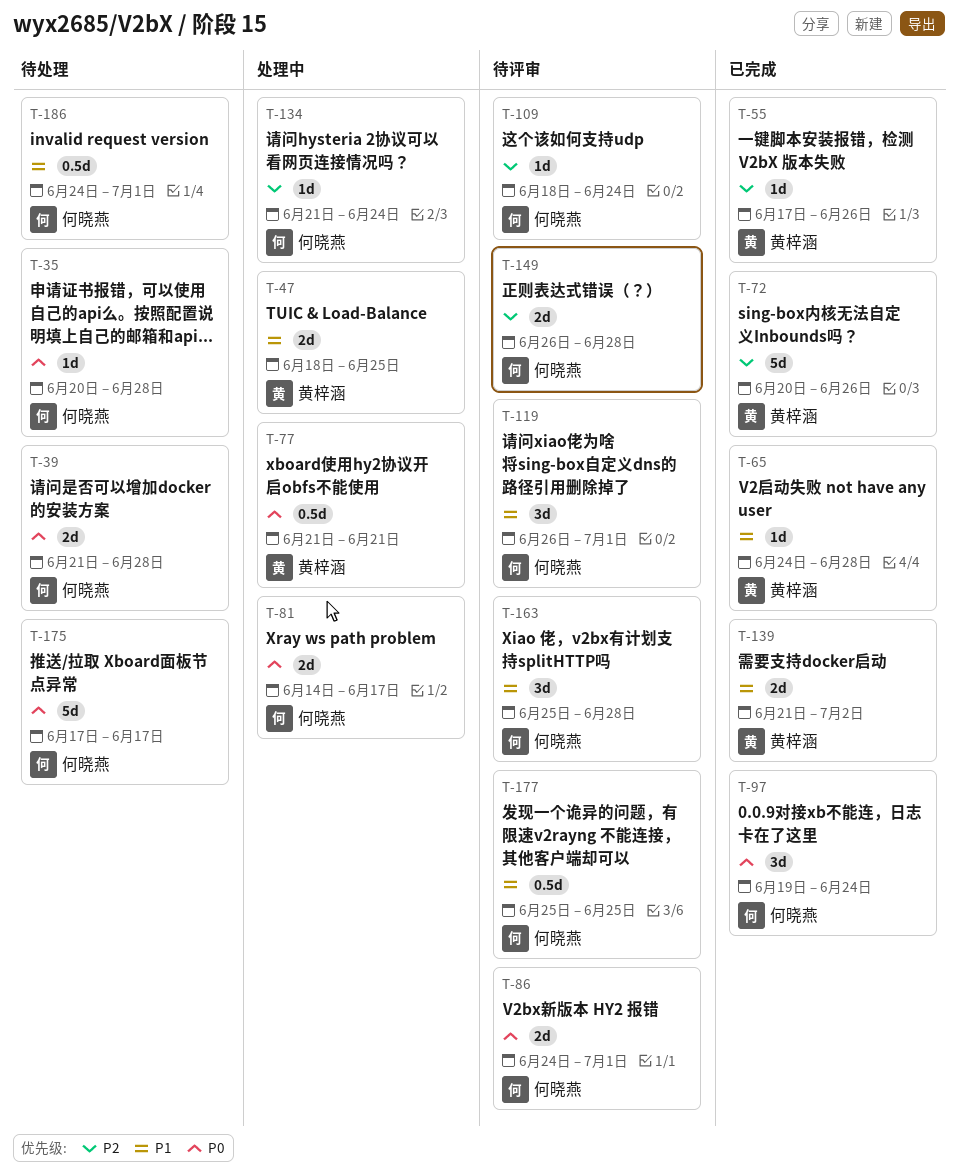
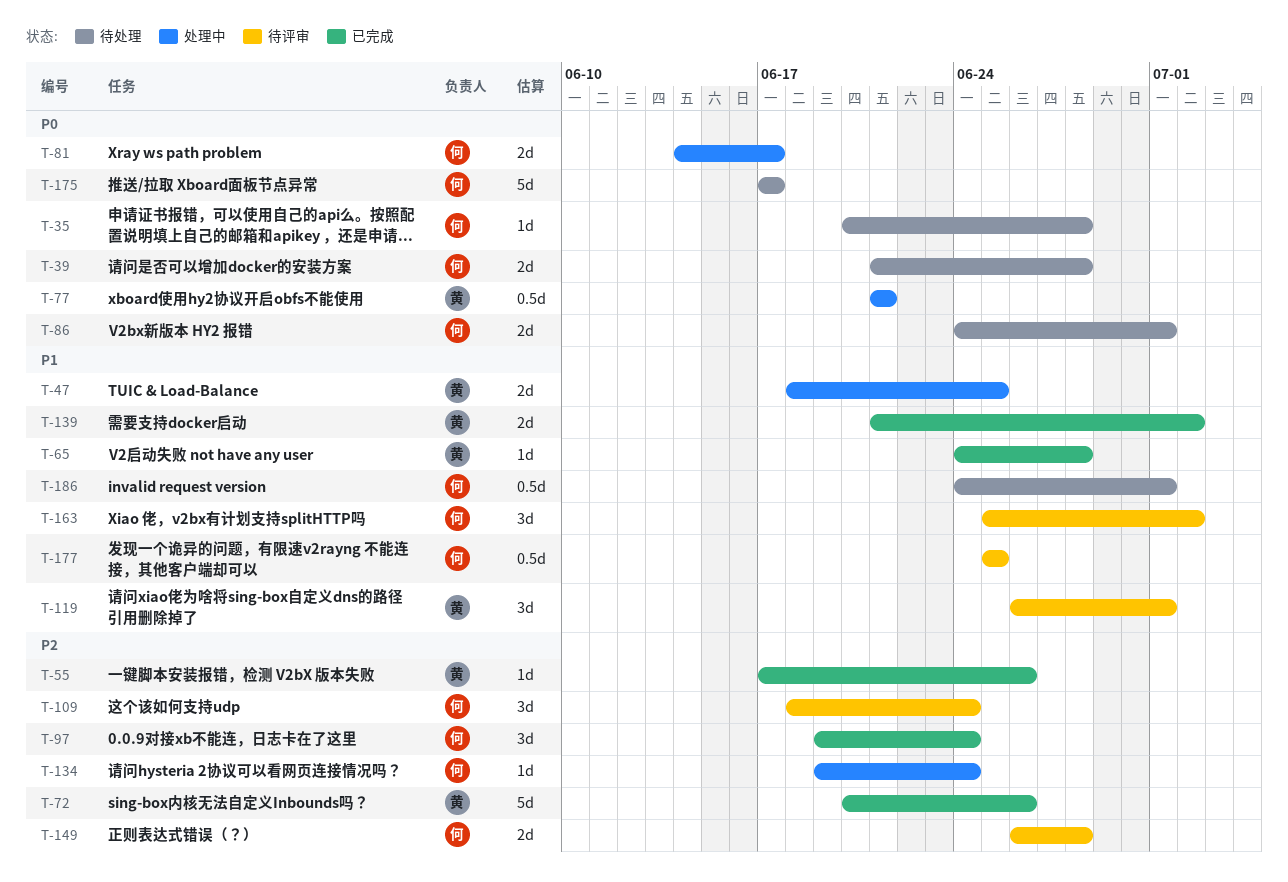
T-86, status: 待评审 -> 待处理
T-97, priority: P0 -> P2
T-109, estimate: 1d -> 3d
T-119, owner: 何晓燕 -> 黄梓涵
T-134, start: Jun 21 -> Jun 19
T-163, due: Jun 28 -> Jul 2

